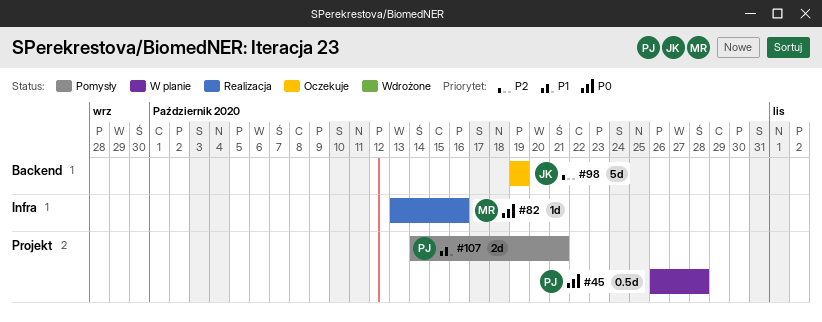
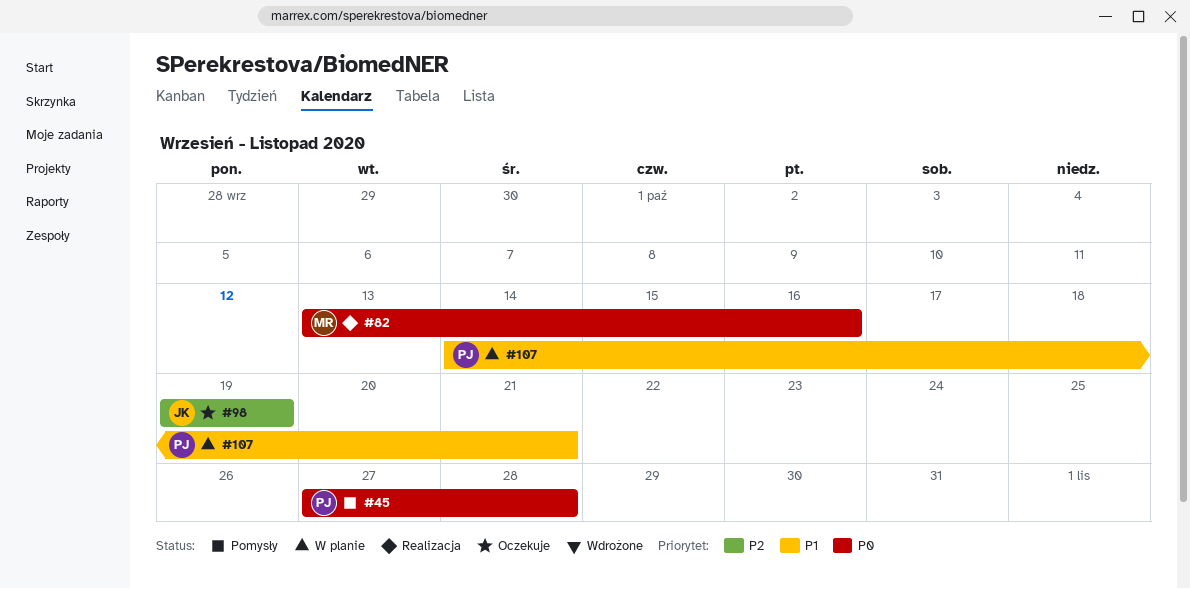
#45, status: W planie -> Pomysły
#45, start: Oct 26 -> Oct 27
#107, status: Pomysły -> W planie

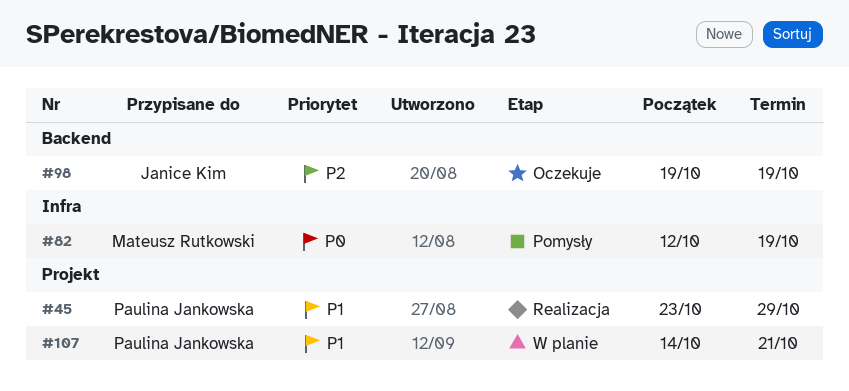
#45, status: Pomysły -> Realizacja
#45, priority: P0 -> P1
#45, start: Oct 27 -> Oct 23
#45, due: Oct 28 -> Oct 29
#82, status: Realizacja -> Pomysły
#82, start: Oct 13 -> Oct 12
#82, due: Oct 16 -> Oct 19

